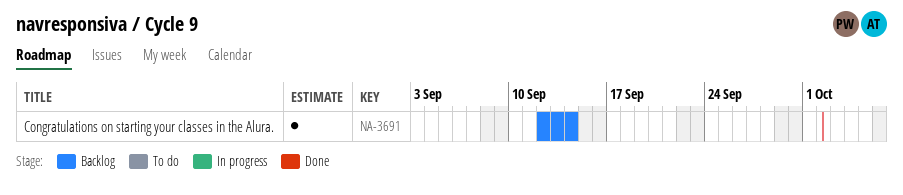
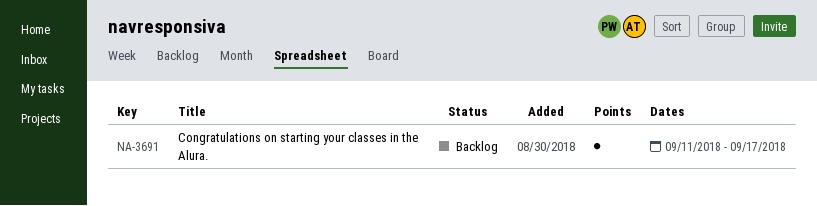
NA-3691, start: Sep 12 -> Sep 11
NA-3691, due: Sep 14 -> Sep 17

